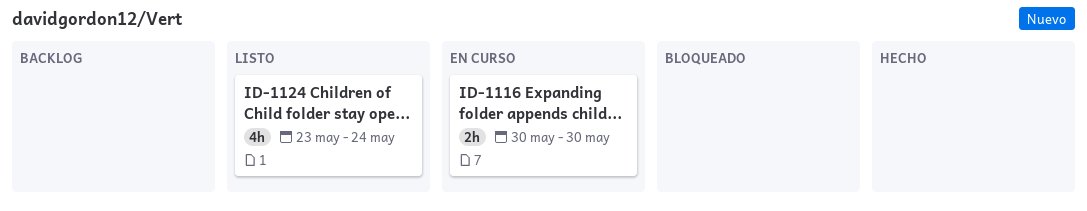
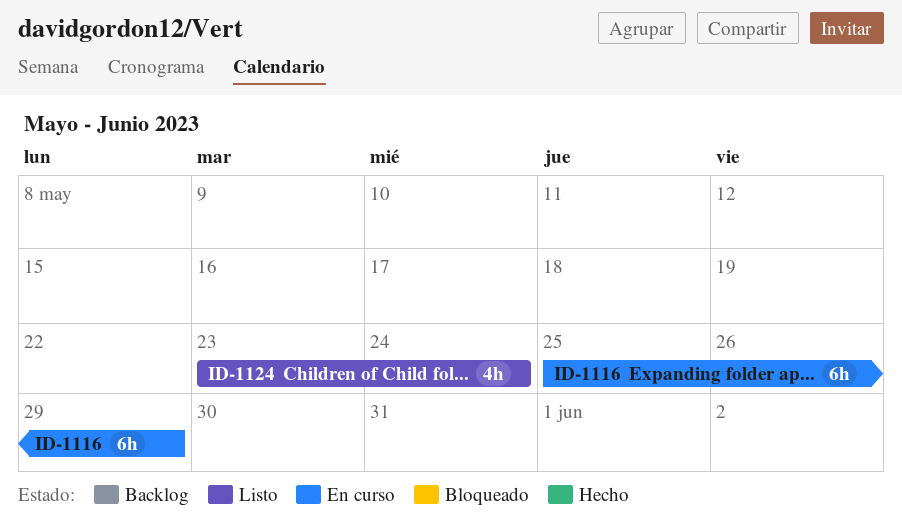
ID-1116, estimate: 2h -> 6h
ID-1116, start: May 30 -> May 25
ID-1116, due: May 30 -> May 29

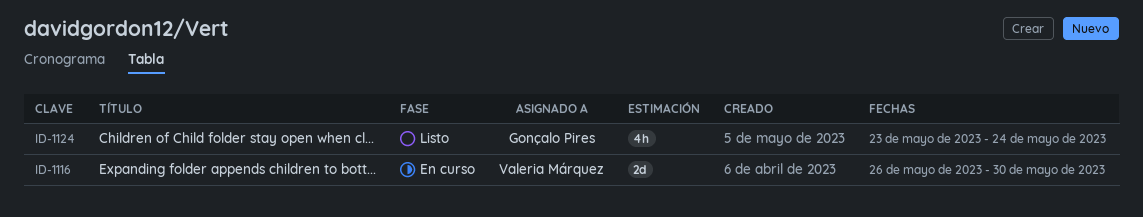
ID-1116, estimate: 6h -> 2d
ID-1116, start: May 25 -> May 26
ID-1116, due: May 29 -> May 30

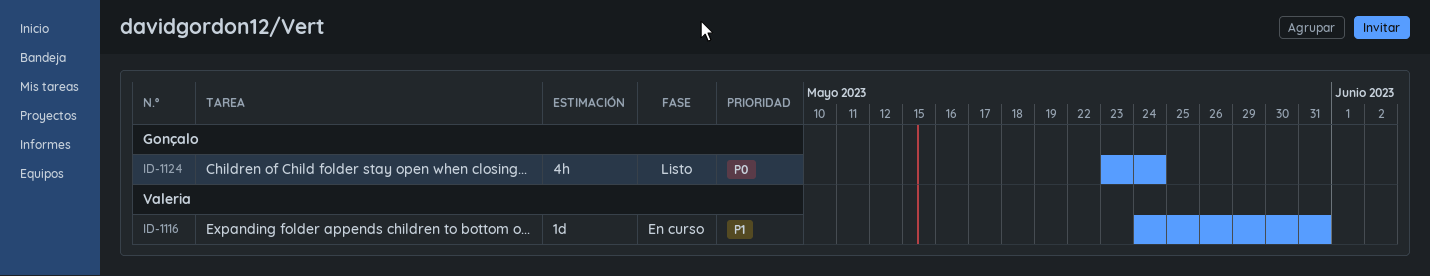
ID-1116, estimate: 2d -> 1d
ID-1116, start: May 26 -> May 24
ID-1116, due: May 30 -> May 31

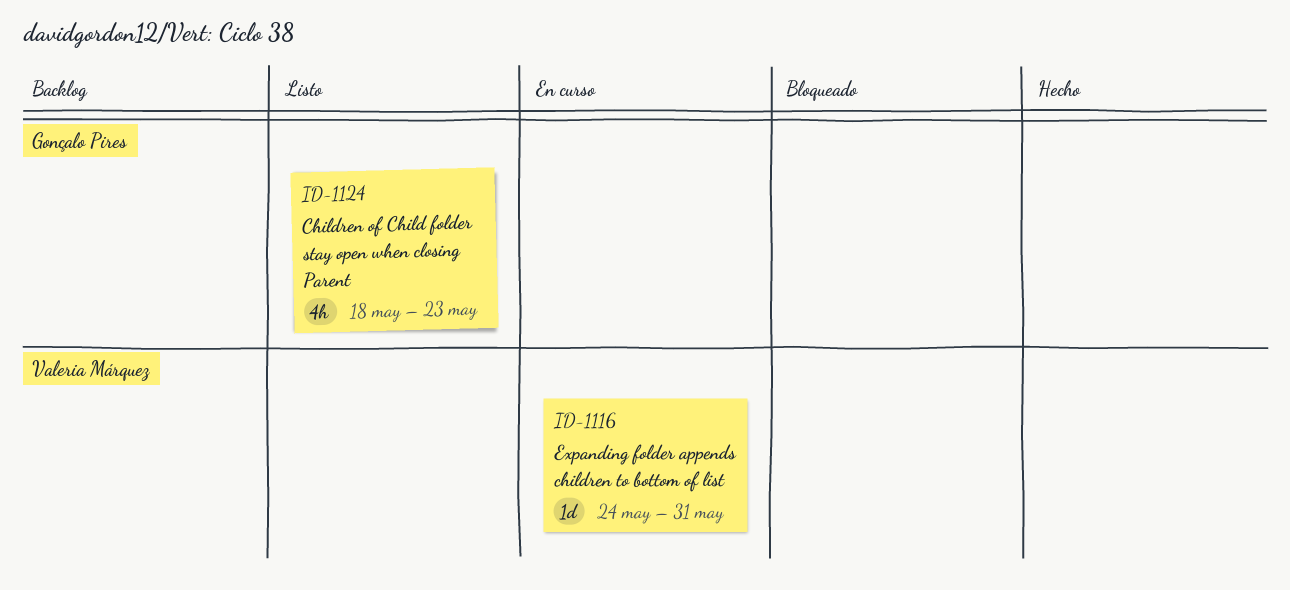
ID-1124, start: May 23 -> May 18
ID-1124, due: May 24 -> May 23

